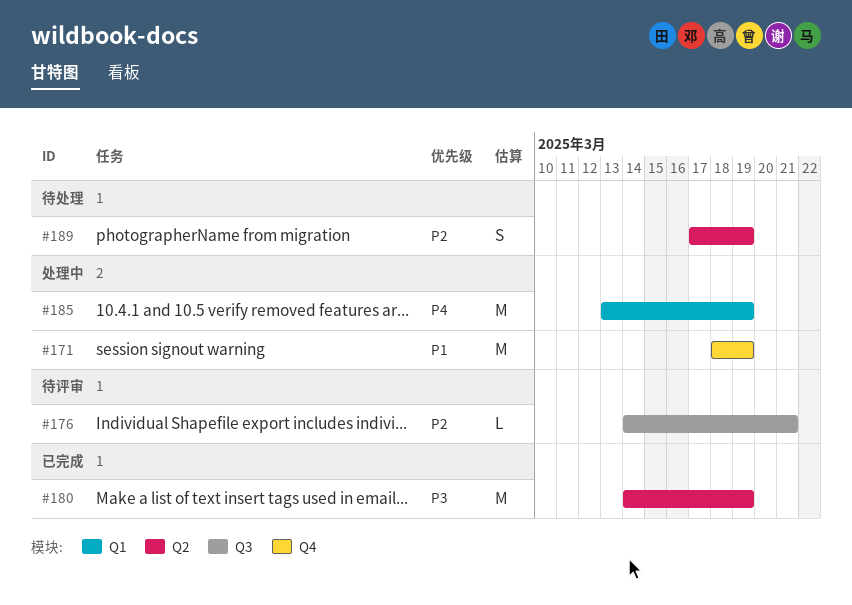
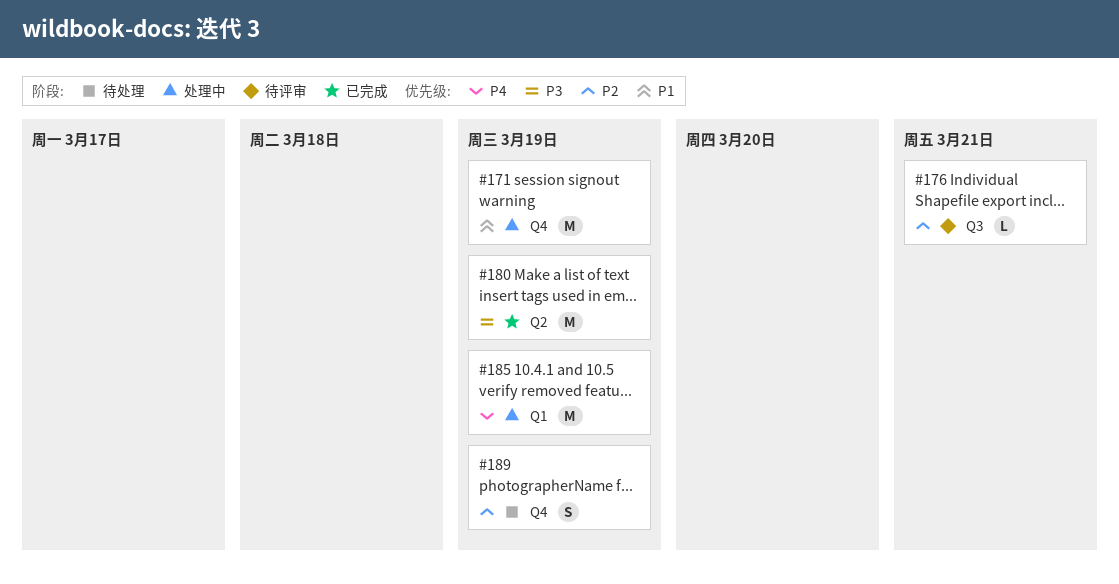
#189, label: Q2 -> Q4

